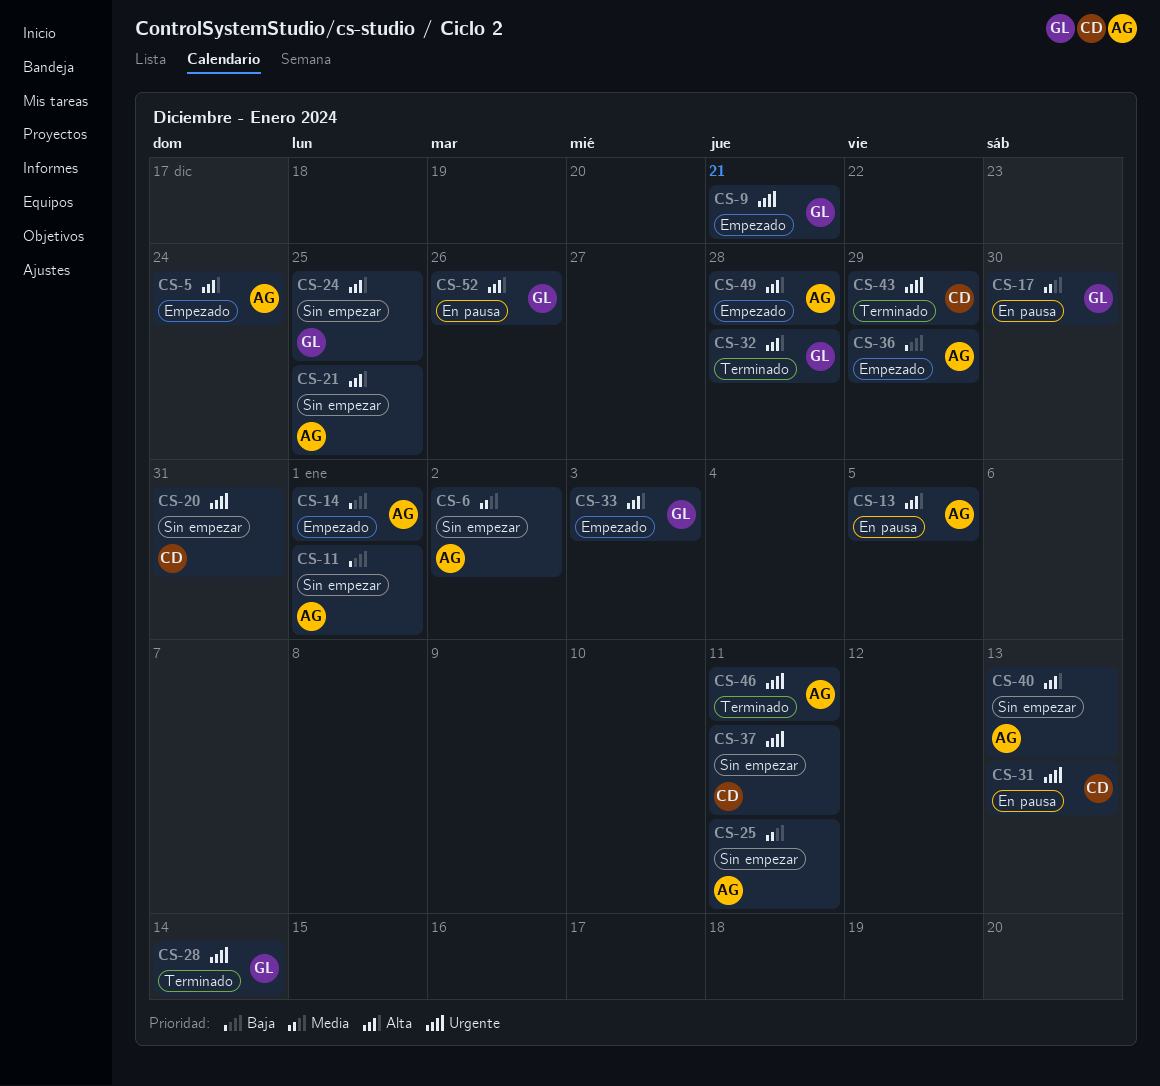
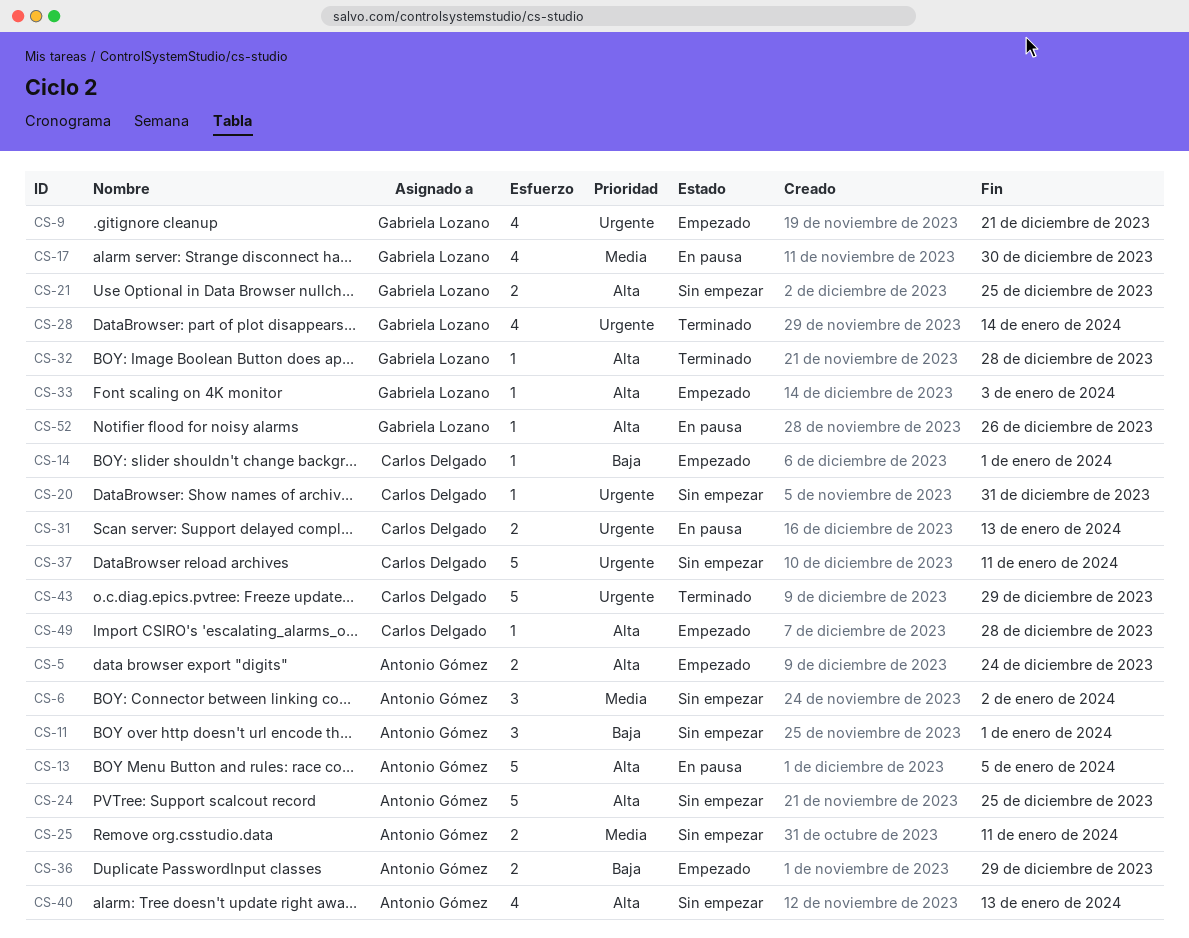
CS-14, owner: Antonio Gómez -> Carlos Delgado
CS-21, owner: Antonio Gómez -> Gabriela Lozano
CS-24, owner: Gabriela Lozano -> Antonio Gómez
CS-46: present -> none
CS-49, owner: Antonio Gómez -> Carlos Delgado

